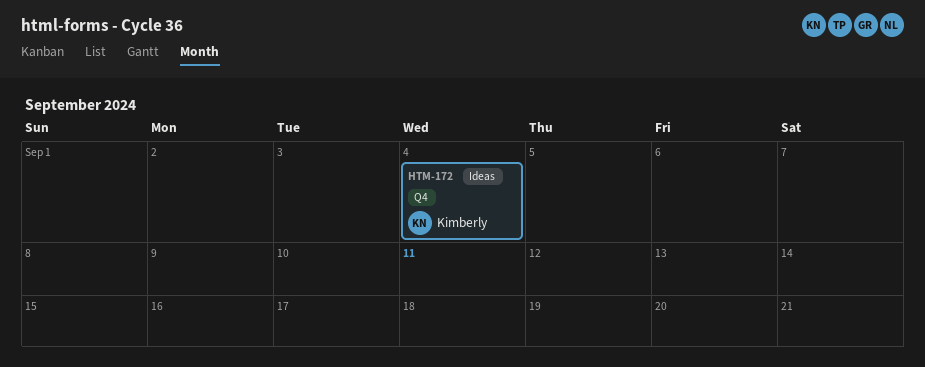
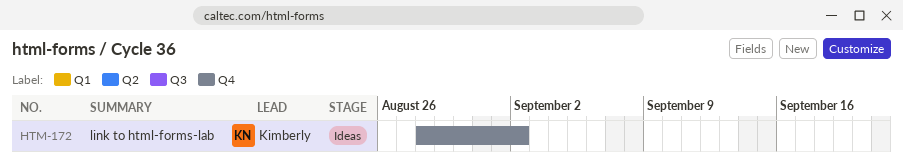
HTM-172, due: Sep 4 -> Sep 2

